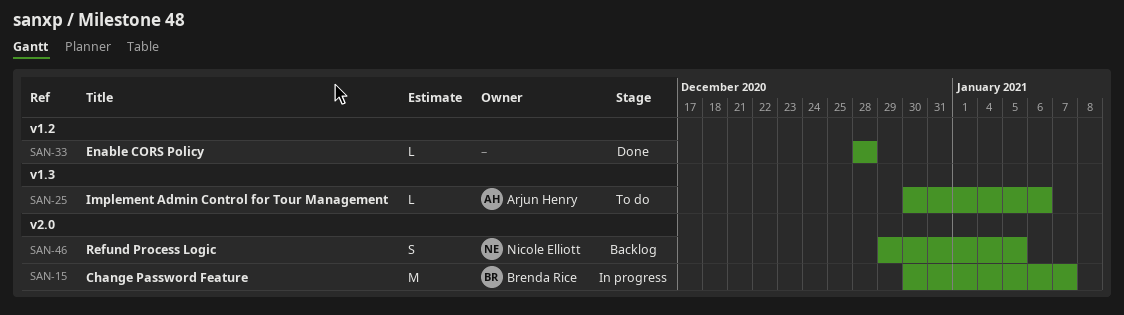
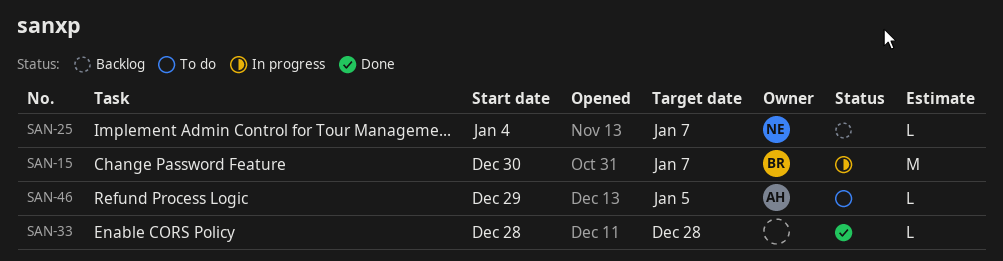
SAN-25, status: To do -> Backlog
SAN-25, owner: Arjun Henry -> Nicole Elliott
SAN-25, start: Dec 30 -> Jan 4
SAN-25, due: Jan 6 -> Jan 7
SAN-46, status: Backlog -> To do
SAN-46, owner: Nicole Elliott -> Arjun Henry
SAN-46, estimate: S -> L

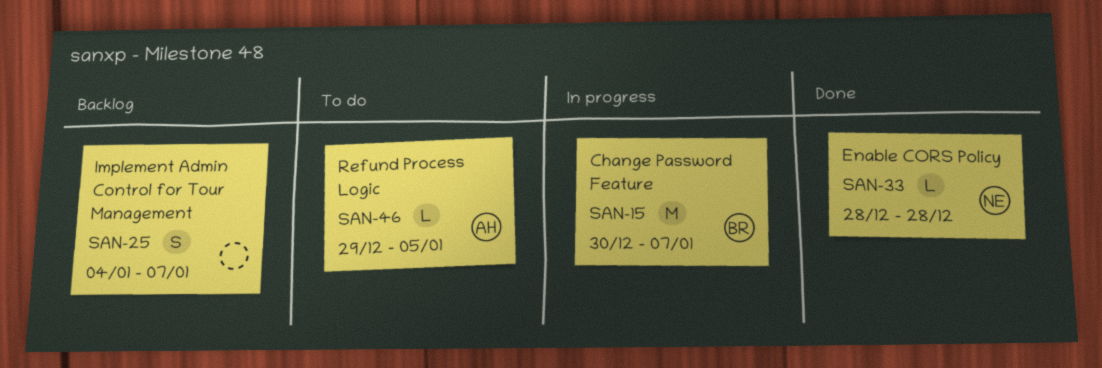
SAN-25, owner: NE -> none
SAN-25, estimate: L -> S
SAN-33, owner: none -> NE

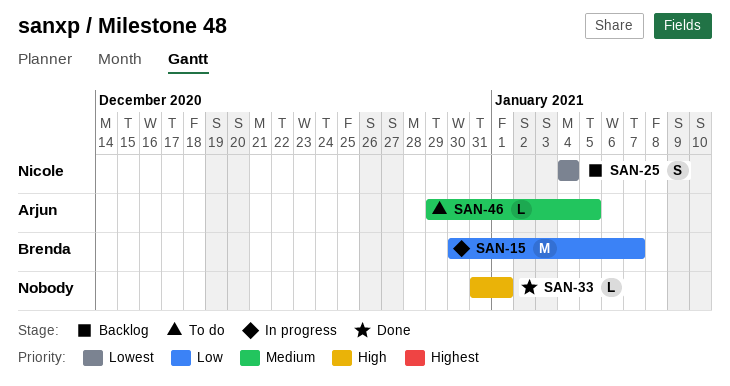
SAN-25, owner: none -> Nicole
SAN-25, due: Jan 7 -> Jan 4
SAN-33, owner: Nicole -> none
SAN-33, start: Dec 28 -> Dec 31
SAN-33, due: Dec 28 -> Jan 1

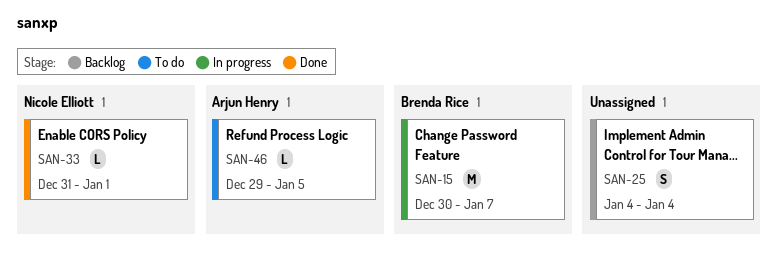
SAN-25, owner: Nicole Elliott -> none
SAN-33, owner: none -> Nicole Elliott

